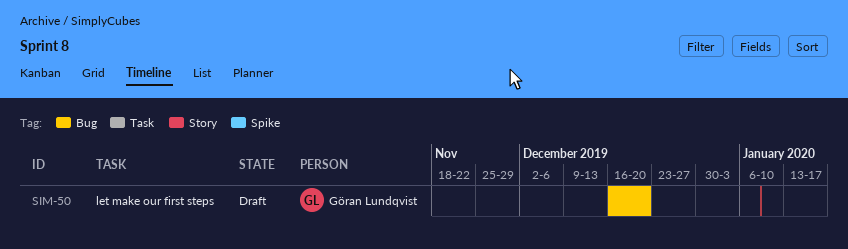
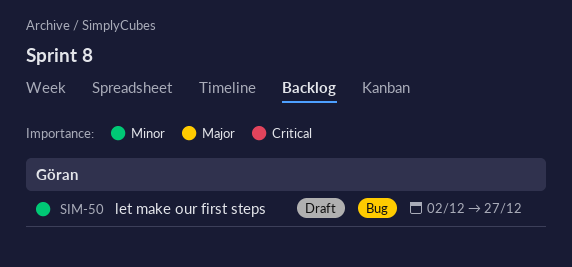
SIM-50, start: Dec 16 -> Dec 2
SIM-50, due: Dec 20 -> Dec 27

